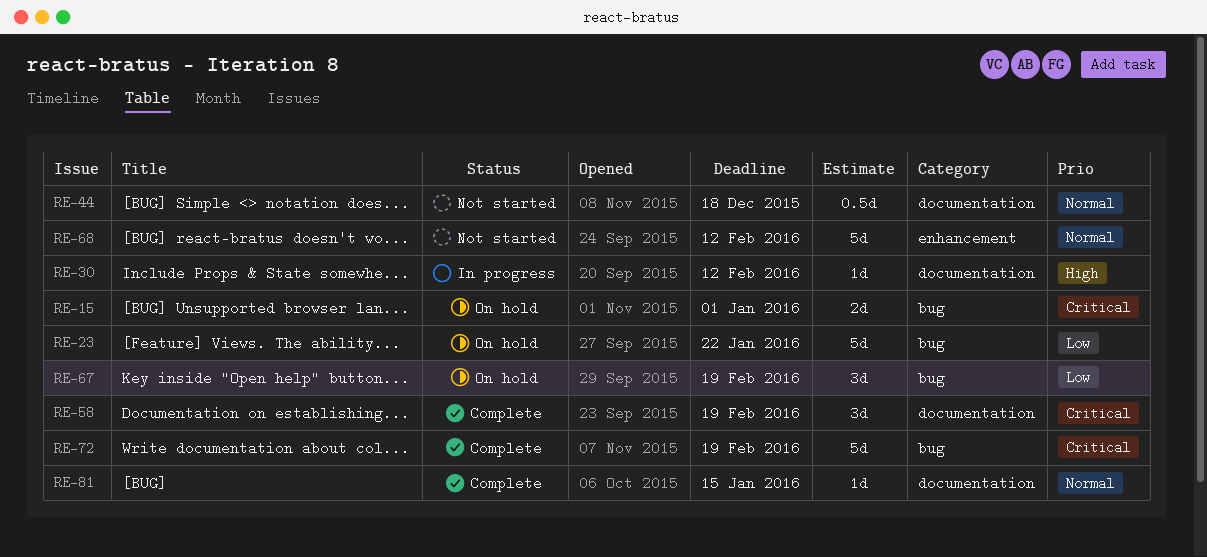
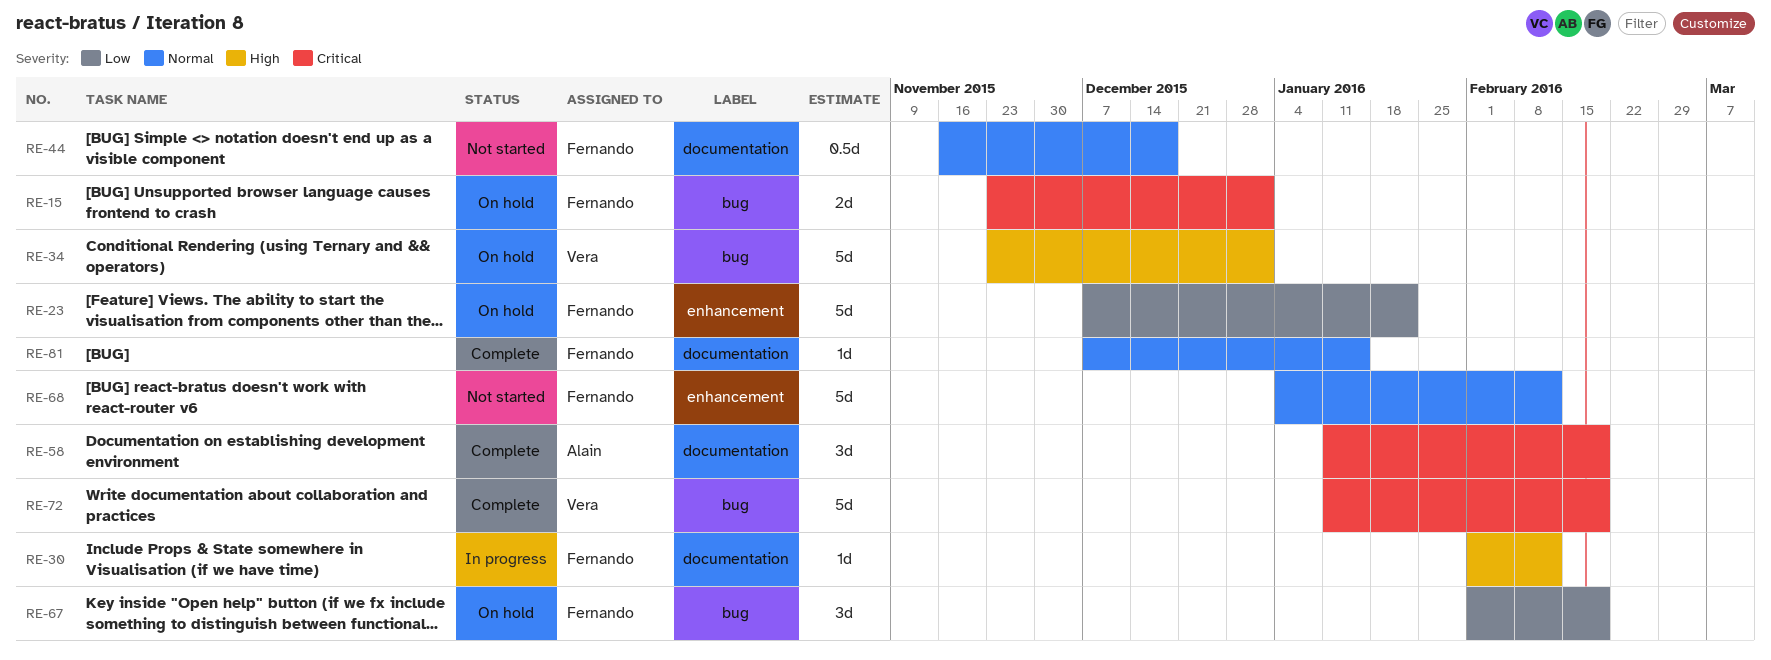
RE-23, label: bug -> enhancement
RE-34: none -> present

